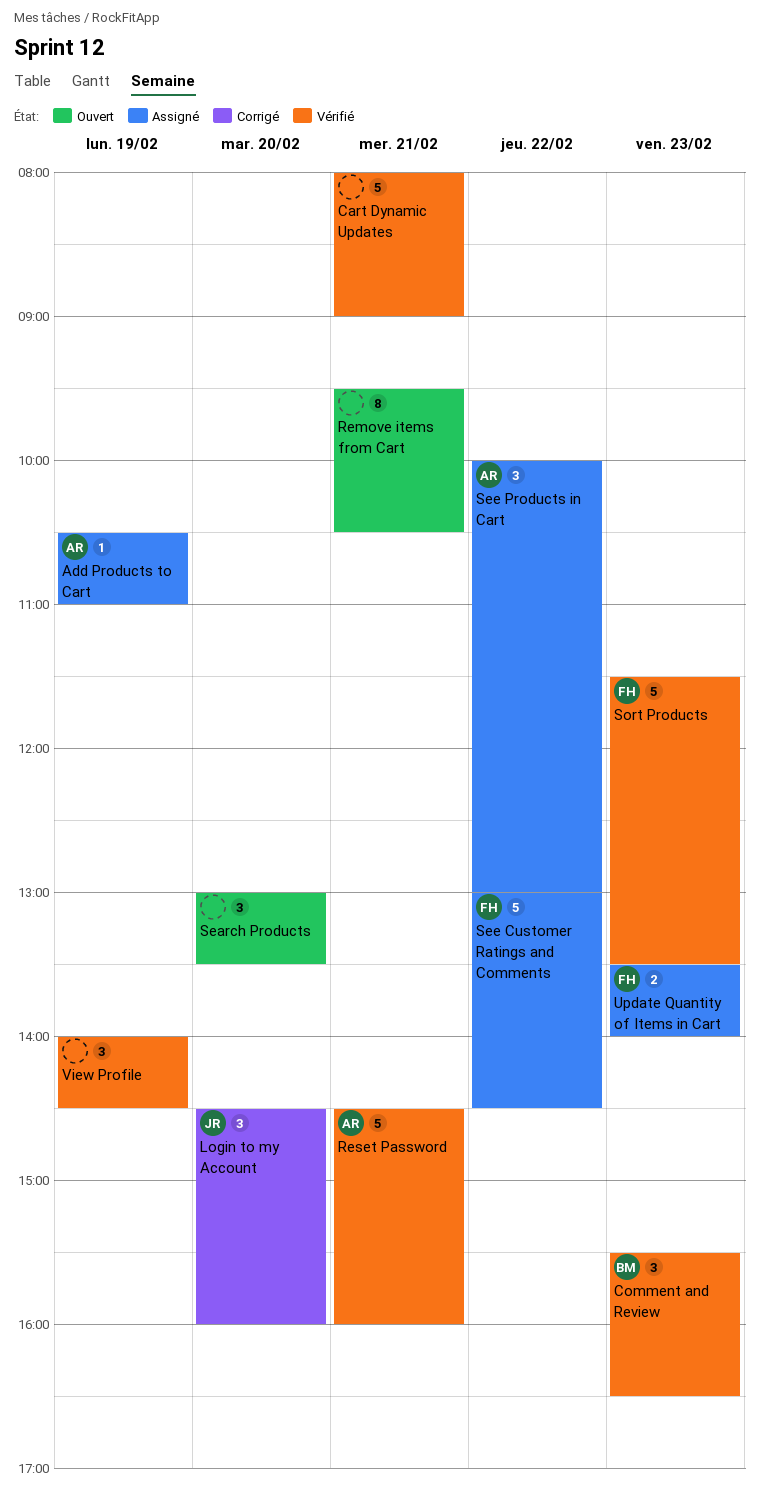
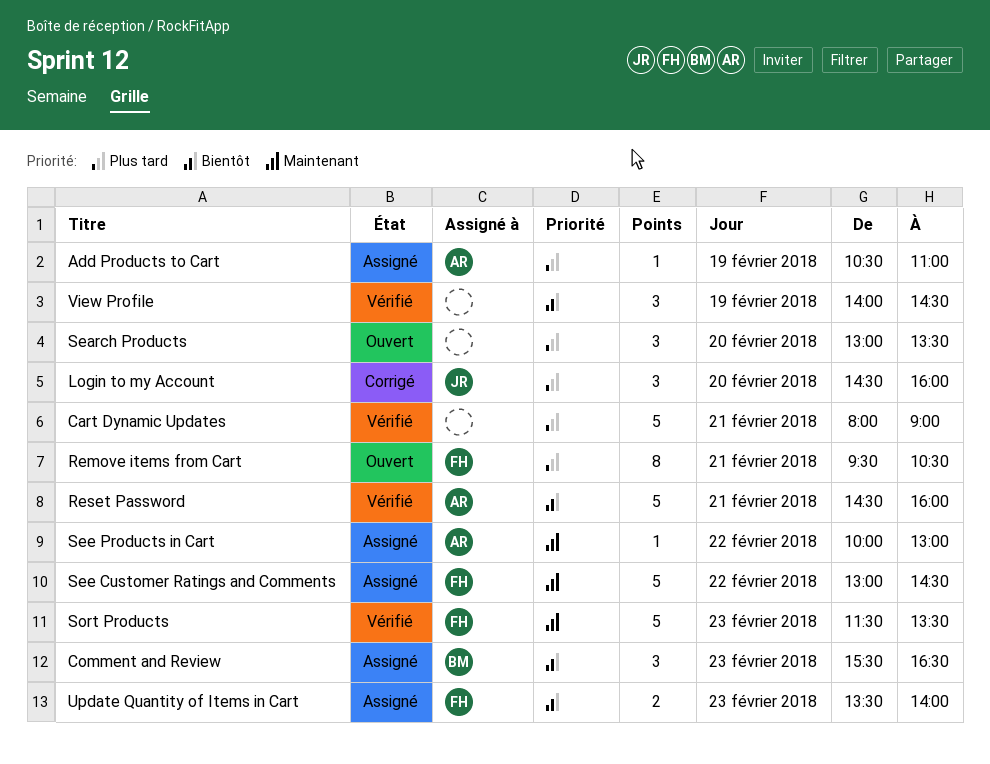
Comment and Review, status: Vérifié -> Assigné
Remove items from Cart, owner: none -> FH
See Products in Cart, estimate: 3 -> 1

